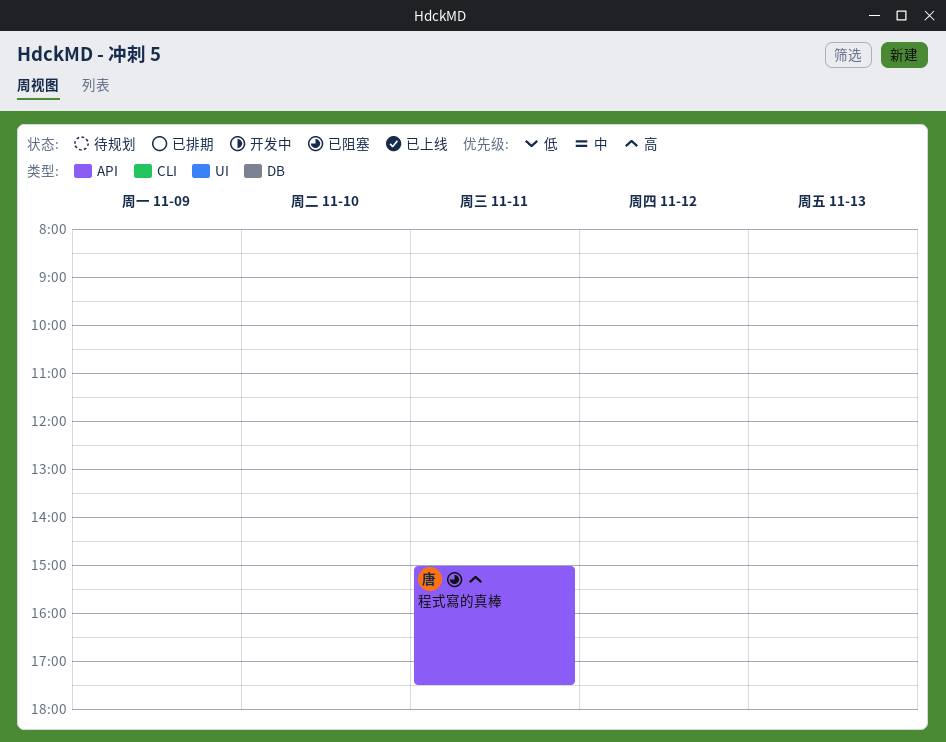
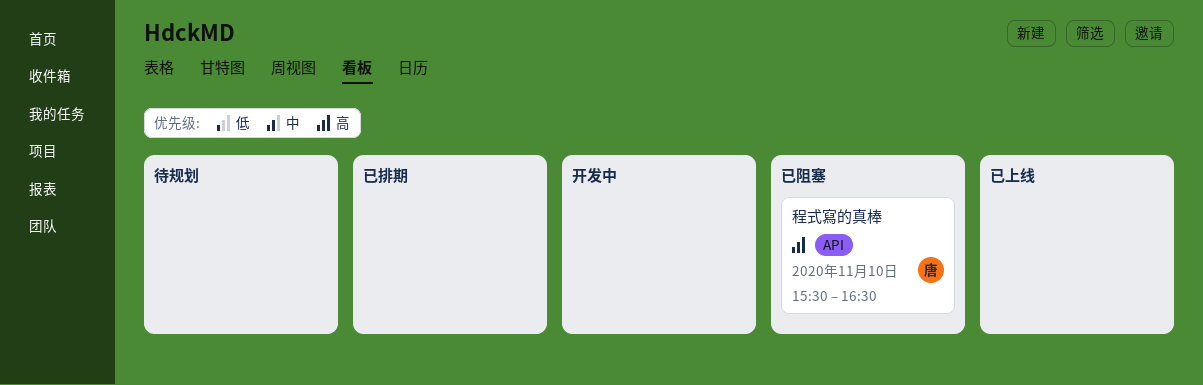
程式寫的真棒, day: Nov 11 -> Nov 10
程式寫的真棒, begins: 15:00 -> 15:30
程式寫的真棒, ends: 17:30 -> 16:30

